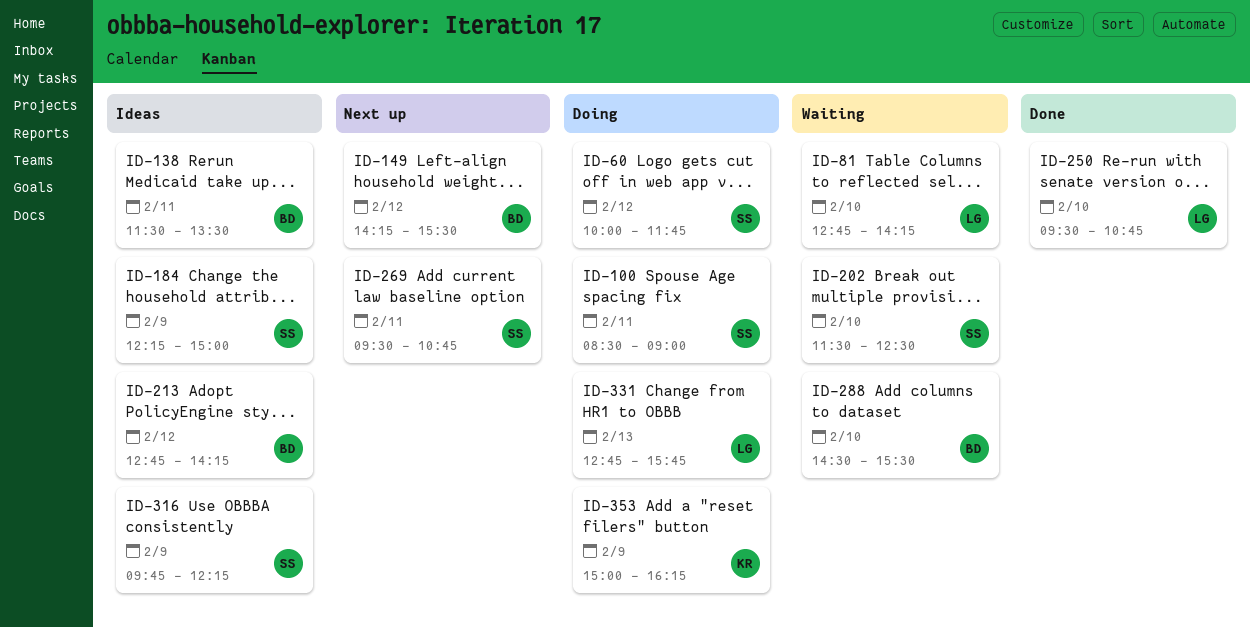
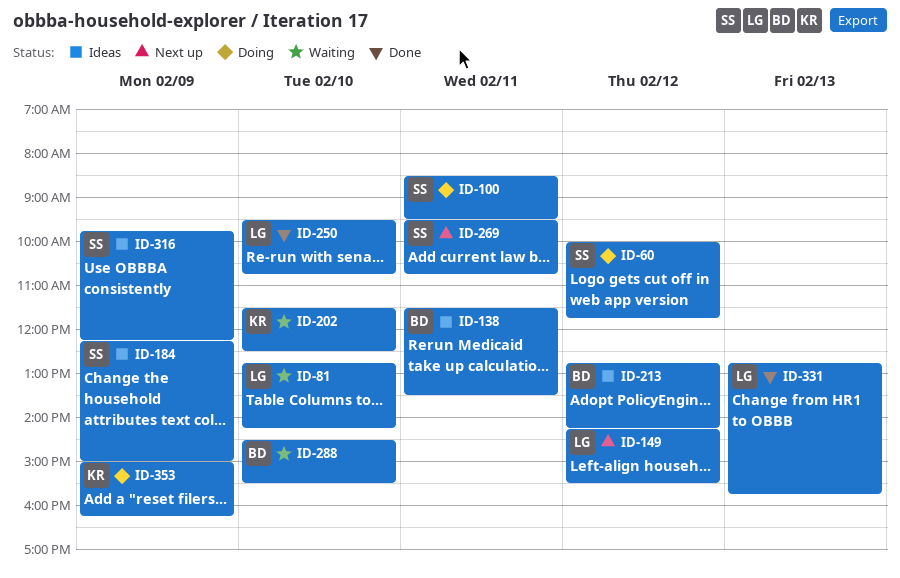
ID-100, ends: 09:00 -> 09:30
ID-149, owner: BD -> LG
ID-202, owner: SS -> KR
ID-331, status: Doing -> Done

